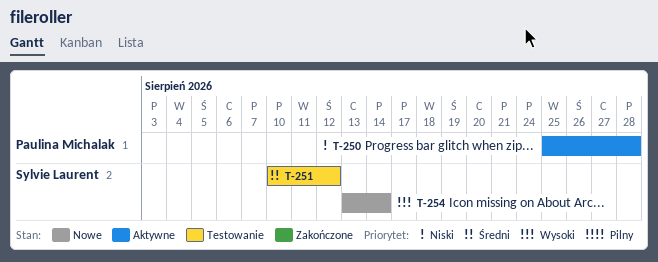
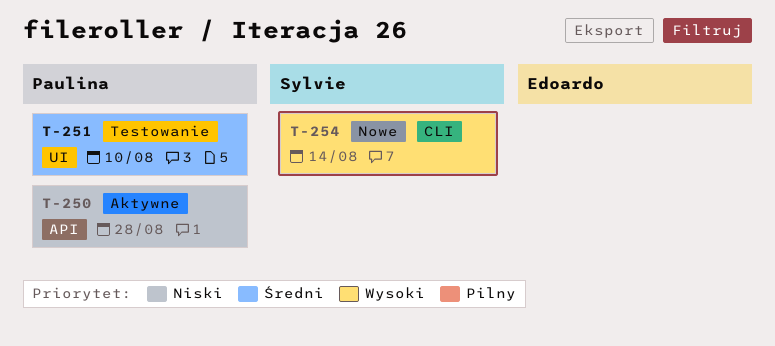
T-251, owner: Sylvie Laurent -> Paulina Michalak
T-251, due: Aug 12 -> Aug 10

